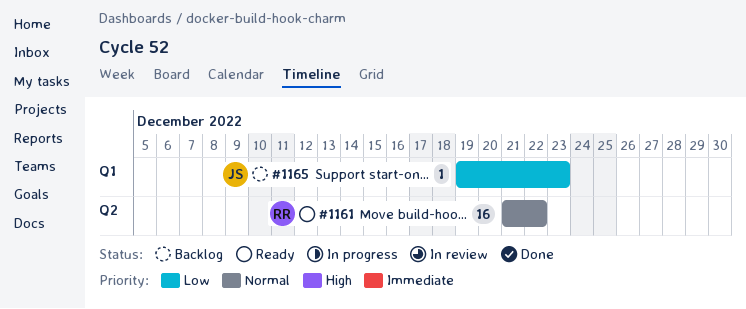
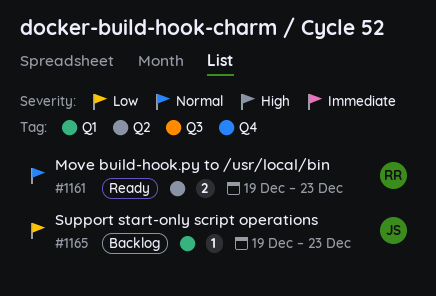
#1161, estimate: 16 -> 2
#1161, start: Dec 21 -> Dec 19
#1161, due: Dec 22 -> Dec 23

